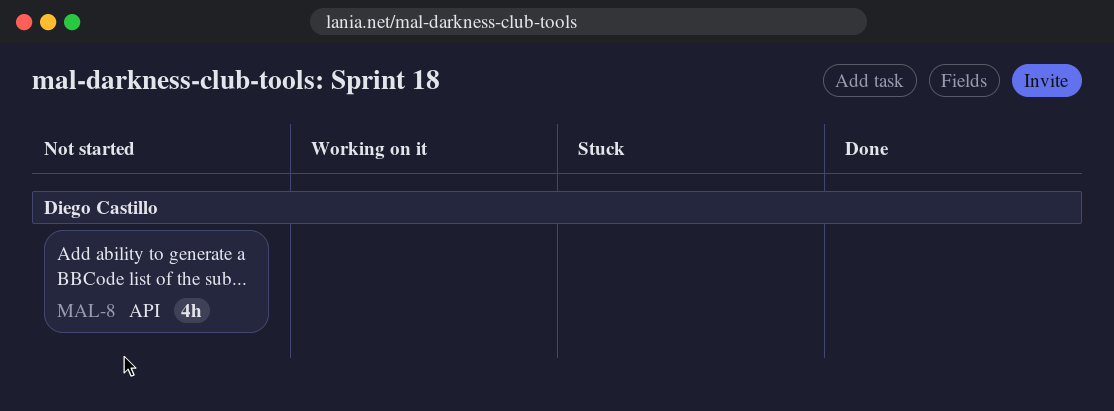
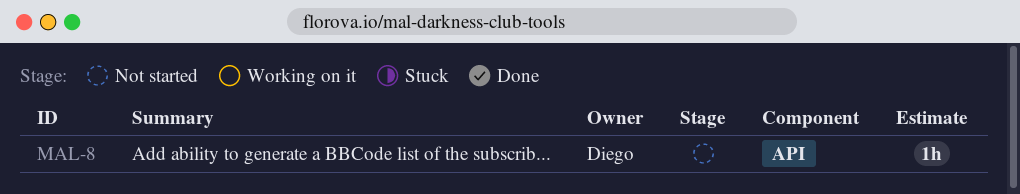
MAL-8, estimate: 4h -> 1h

